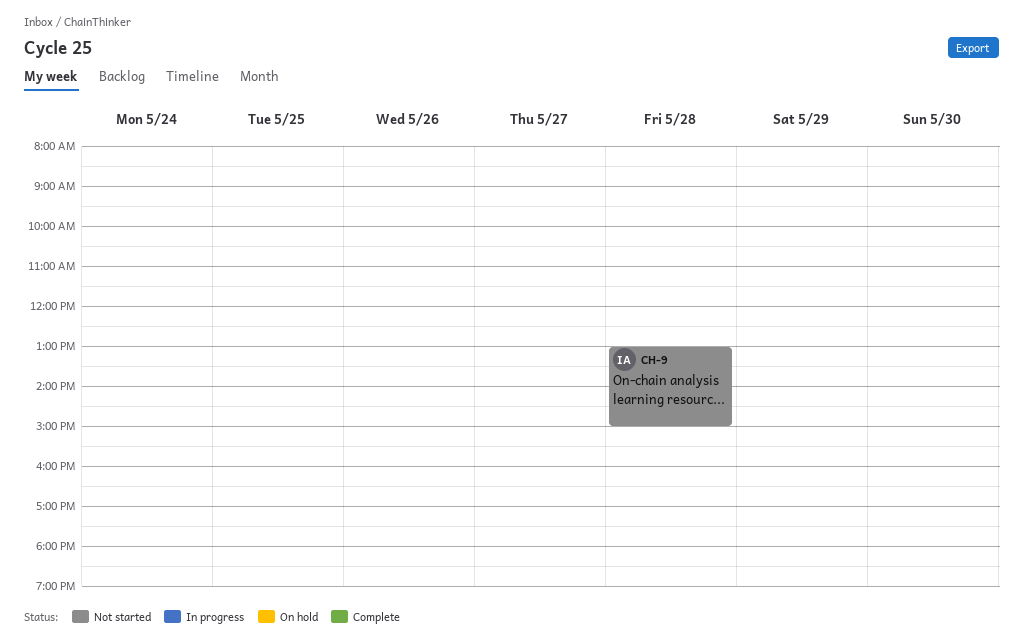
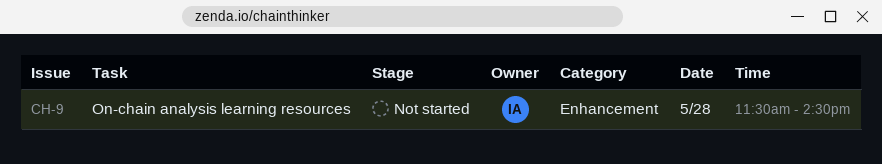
CH-9, begins: 13:00 -> 11:30
CH-9, ends: 15:00 -> 14:30

